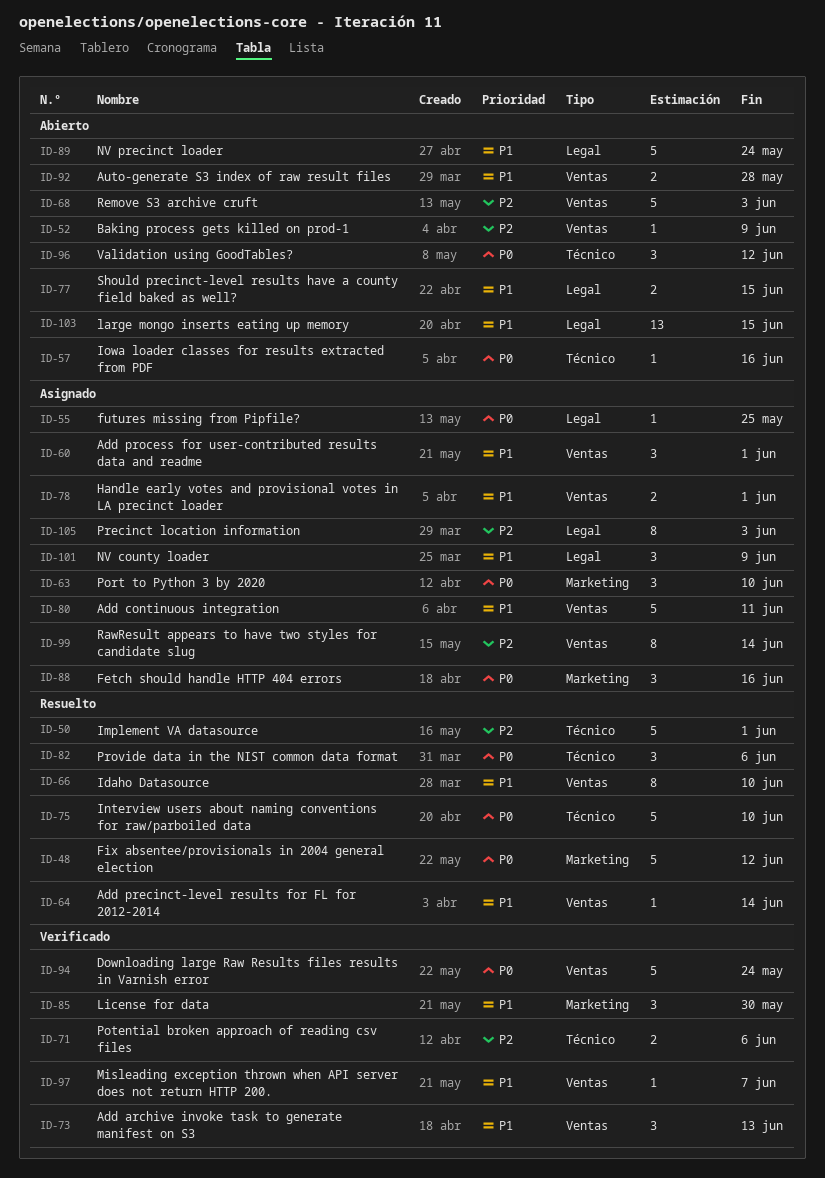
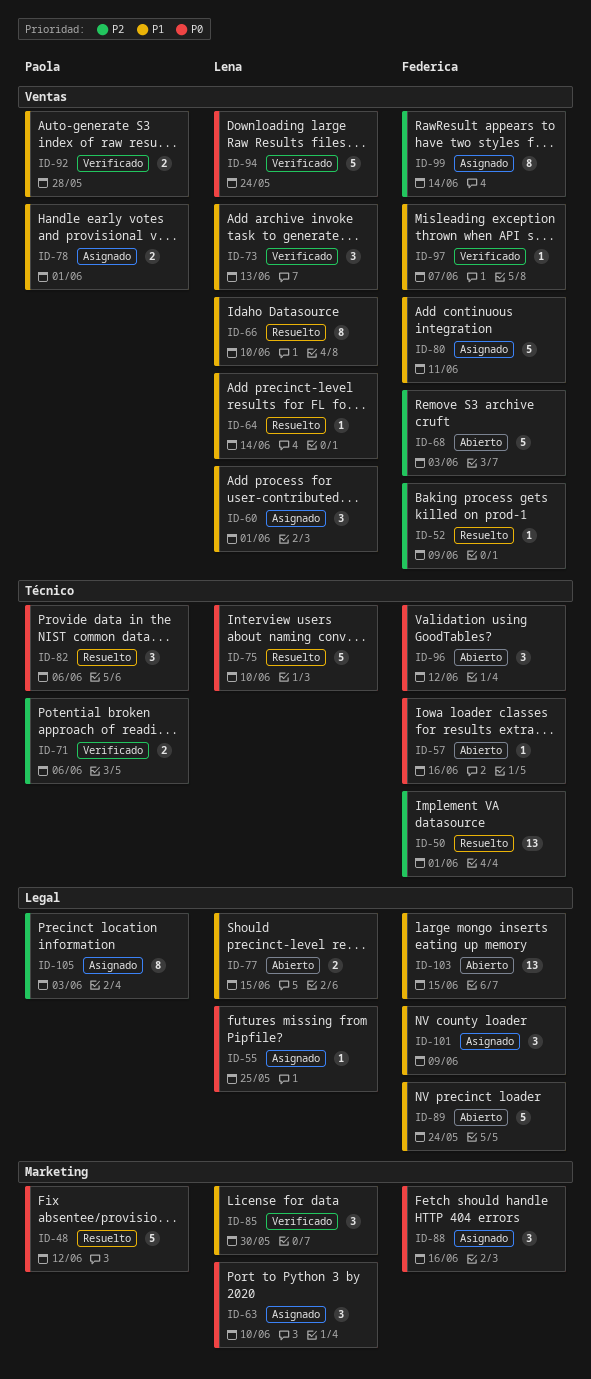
ID-50, estimate: 5 -> 13
ID-52, status: Abierto -> Resuelto
ID-92, status: Abierto -> Verificado

